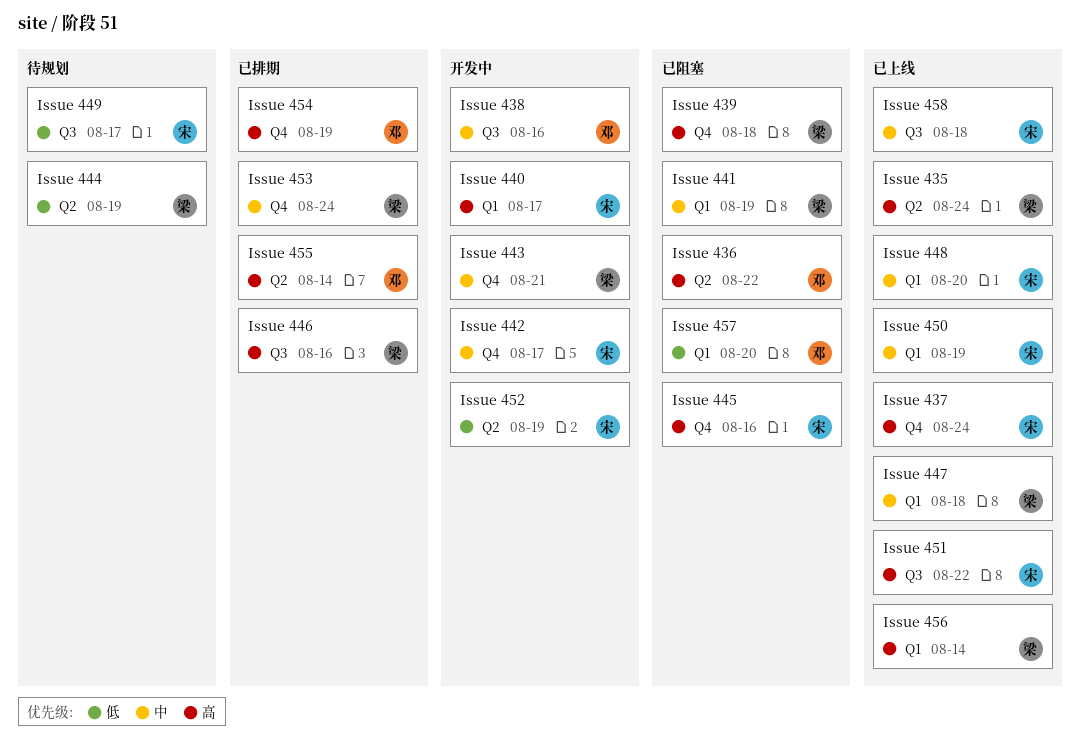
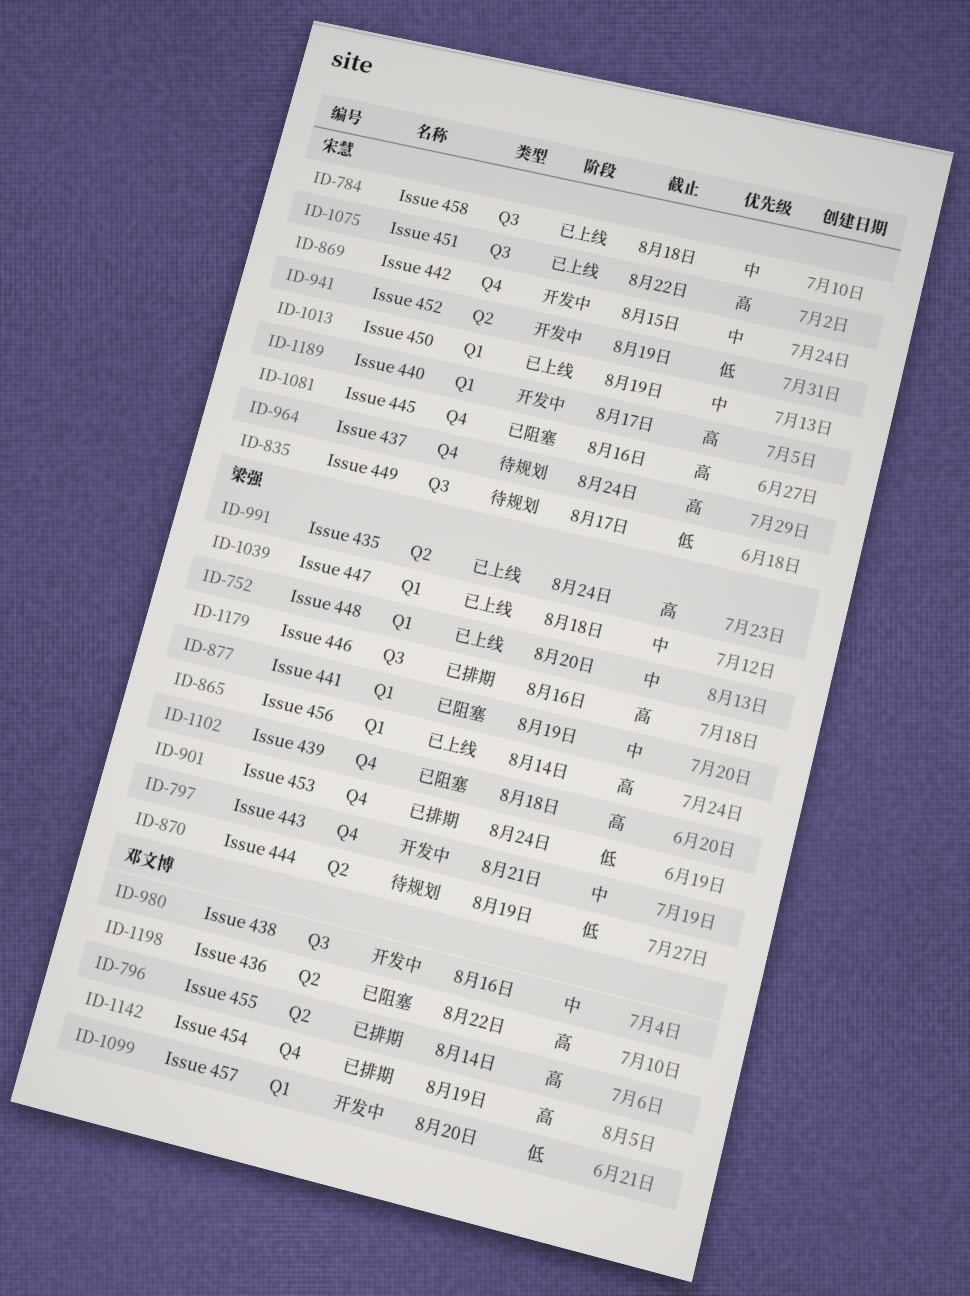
Issue 437, status: 已上线 -> 待规划
Issue 442, due: Aug 17 -> Aug 15
Issue 448, owner: 宋慧 -> 梁强
Issue 453, priority: 中 -> 低
Issue 457, status: 已阻塞 -> 开发中

